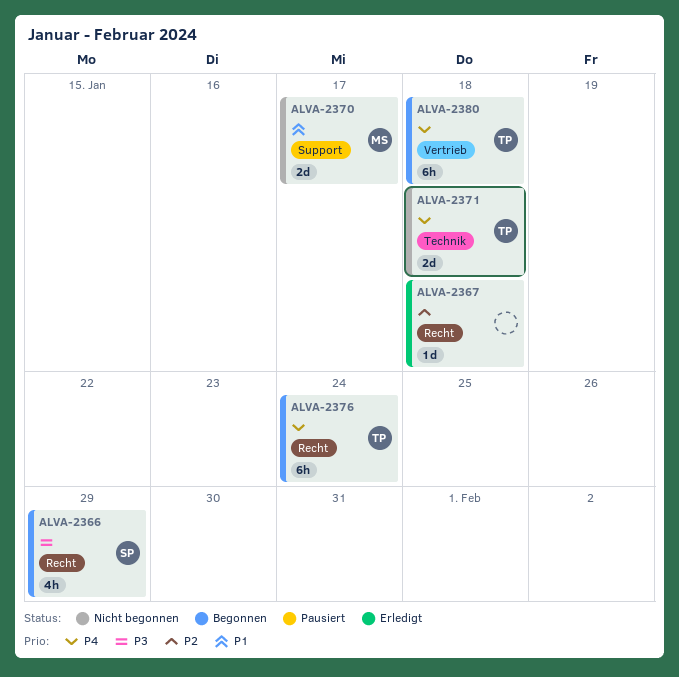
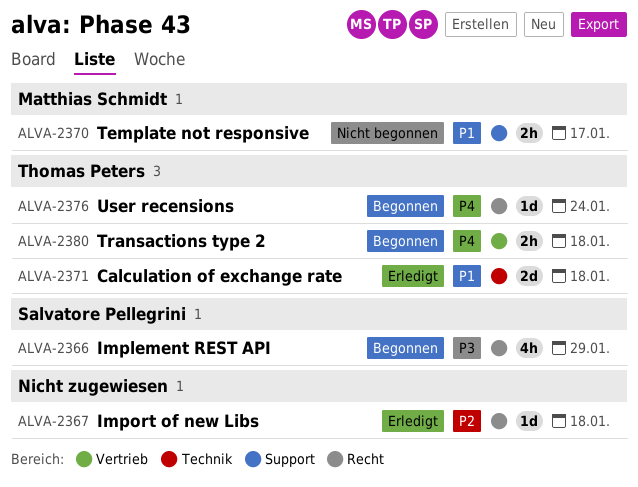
ALVA-2370, estimate: 2d -> 2h
ALVA-2371, status: Nicht begonnen -> Erledigt
ALVA-2371, priority: P4 -> P1
ALVA-2376, estimate: 6h -> 1d
ALVA-2380, estimate: 6h -> 2h

